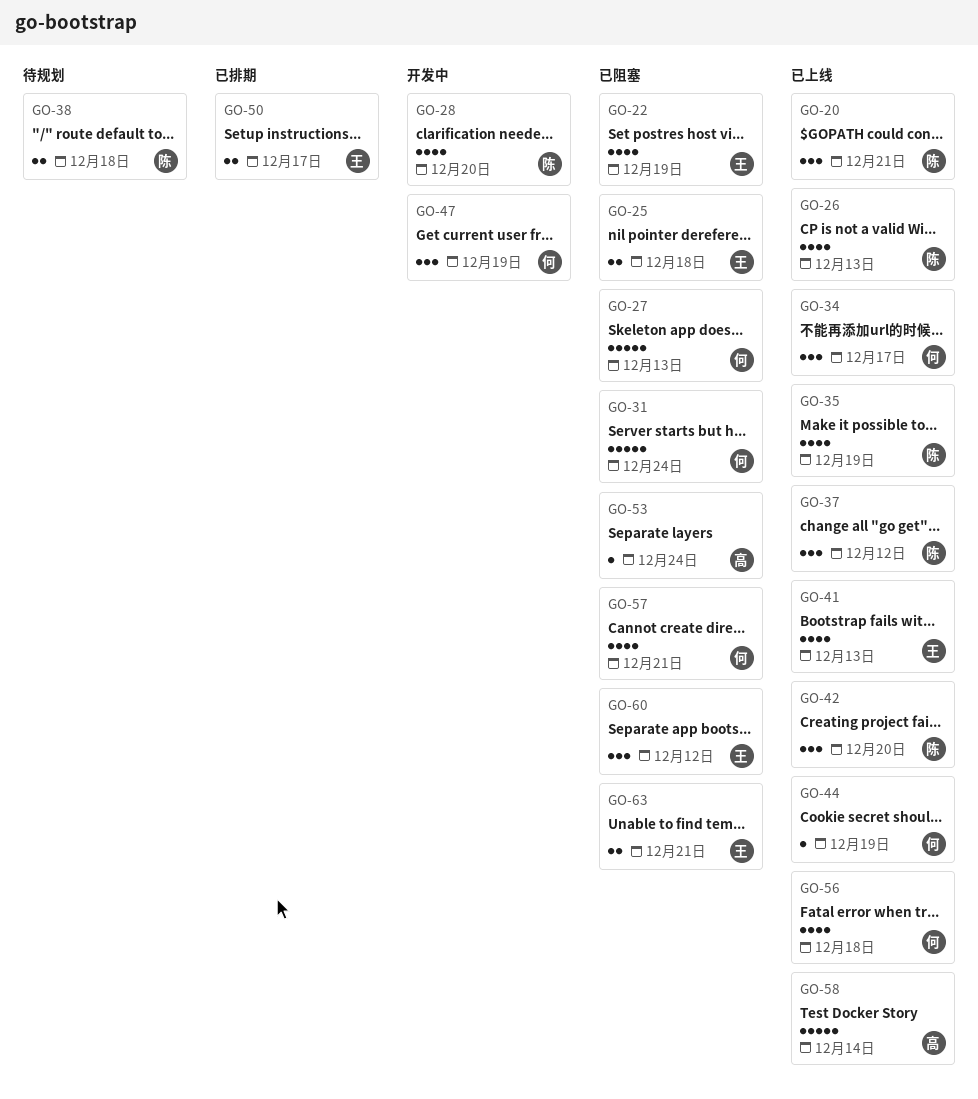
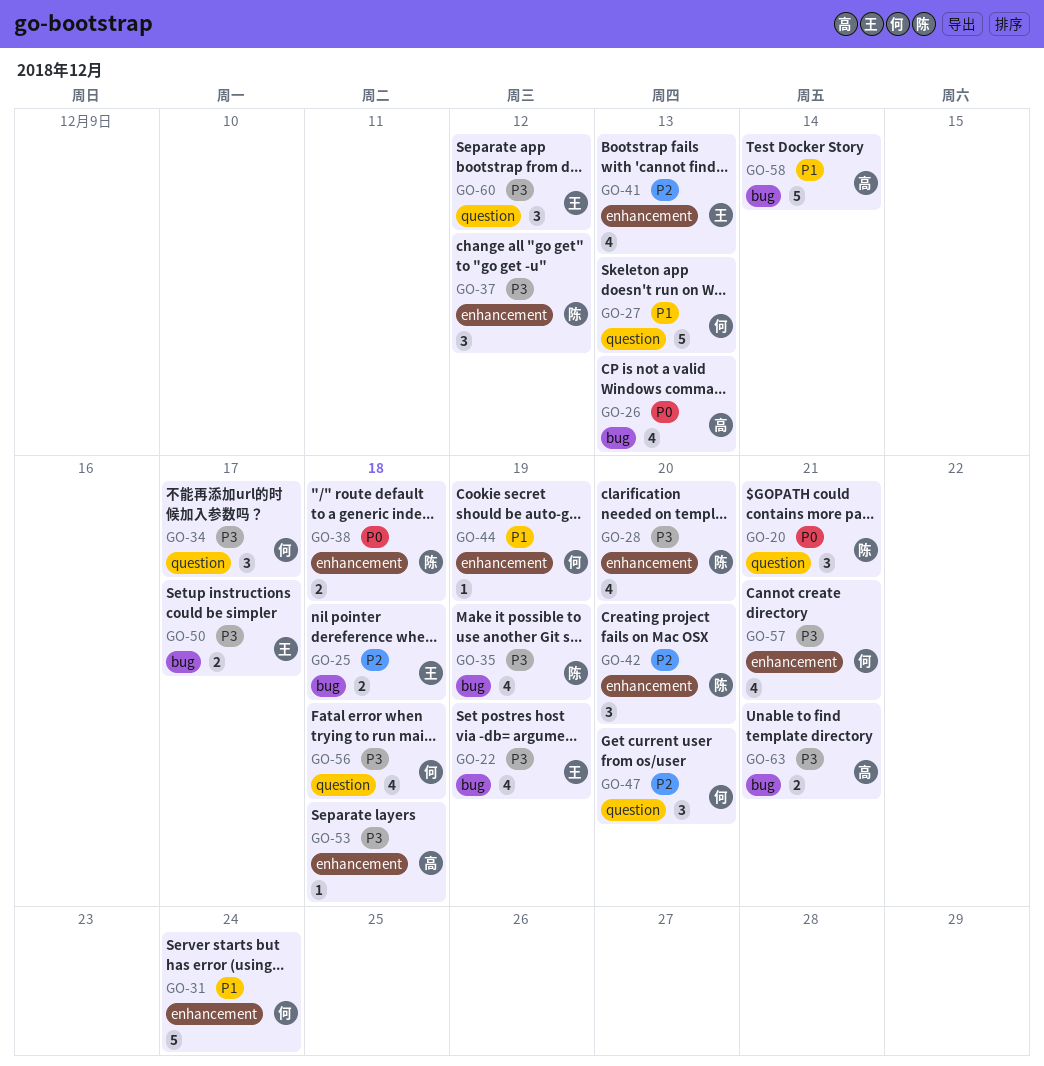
GO-26, owner: 陈 -> 高
GO-47, due: Dec 19 -> Dec 20
GO-53, due: Dec 24 -> Dec 18
GO-63, owner: 王 -> 高

